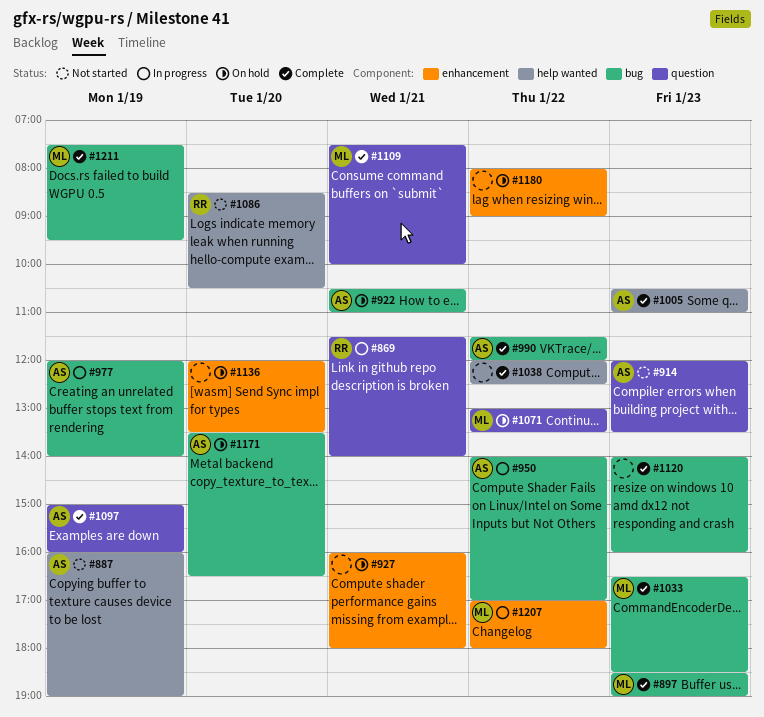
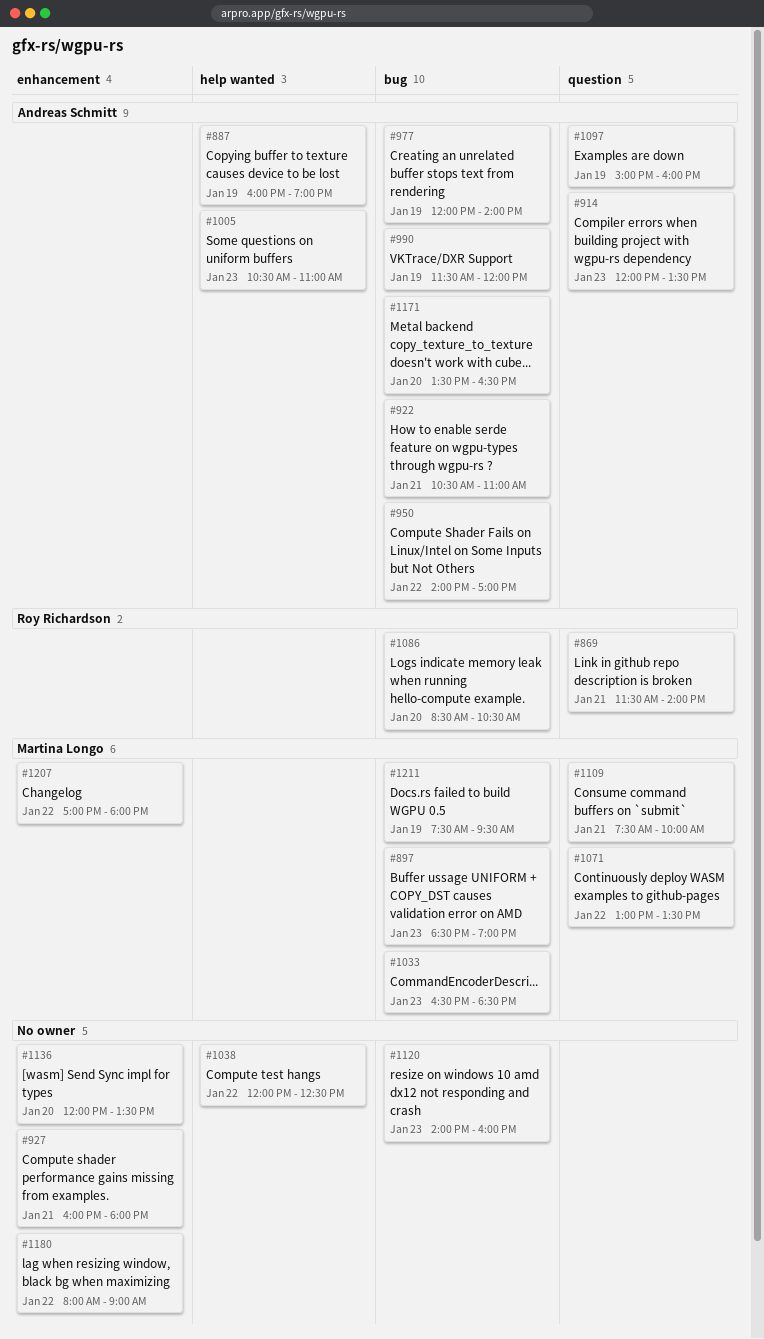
#990, day: Jan 22 -> Jan 19
#1086, label: help wanted -> bug

